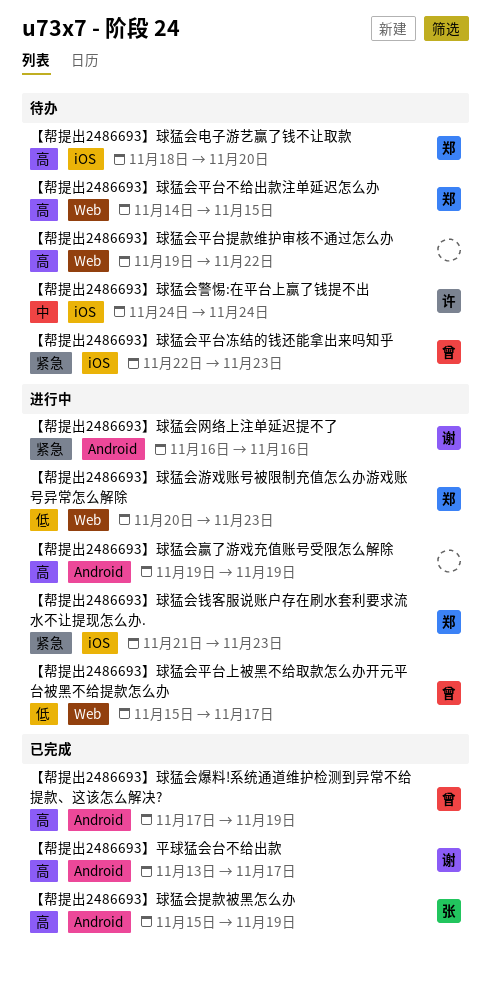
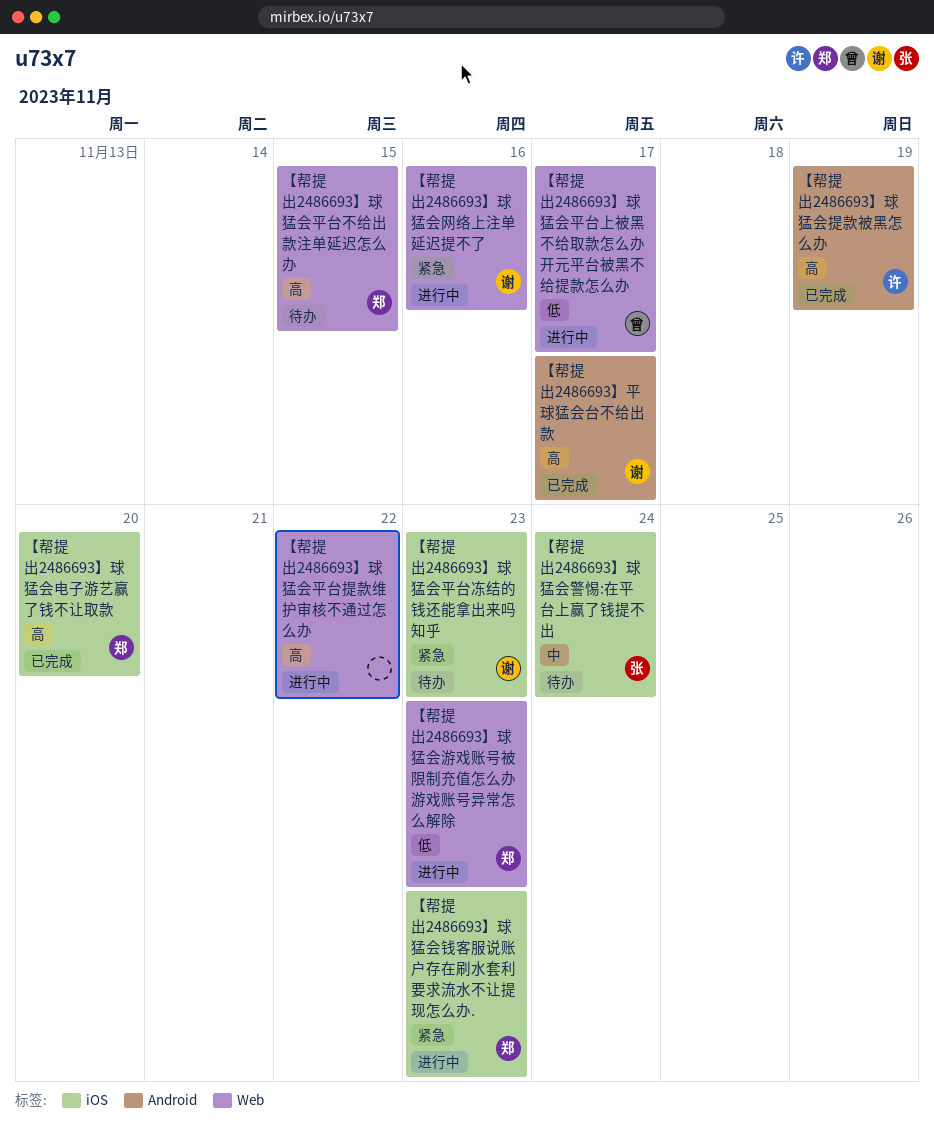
【帮提出2486693】球猛会平台冻结的钱还能拿出来吗知乎, owner: 曾 -> 谢
【帮提出2486693】球猛会平台提款维护审核不通过怎么办, status: 待办 -> 进行中
【帮提出2486693】球猛会提款被黑怎么办, owner: 张 -> 许
【帮提出2486693】球猛会爆料!系统通道维护检测到异常不给提款、这该怎么解决?: present -> none
【帮提出2486693】球猛会电子游艺赢了钱不让取款, status: 待办 -> 已完成
【帮提出2486693】球猛会网络上注单延迟提不了, label: Android -> Web
【帮提出2486693】球猛会警惕:在平台上赢了钱提不出, owner: 许 -> 张
【帮提出2486693】球猛会赢了游戏充值账号受限怎么解除: present -> none

